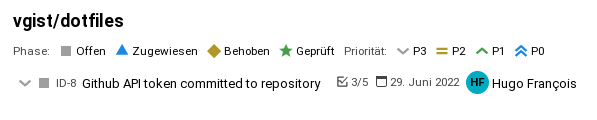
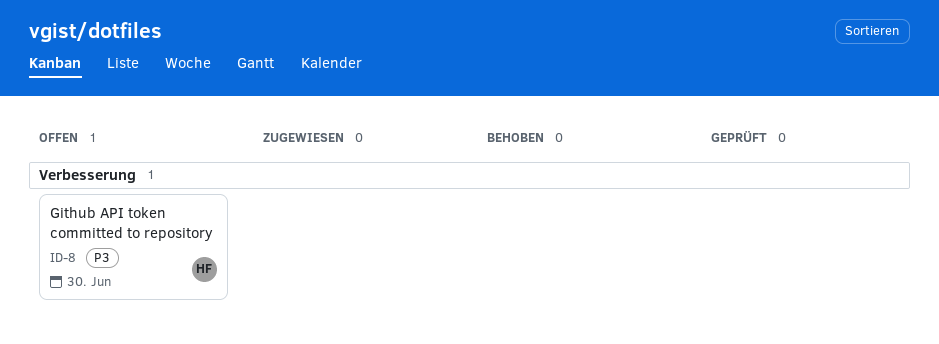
ID-8, due: Jun 29 -> Jun 30

